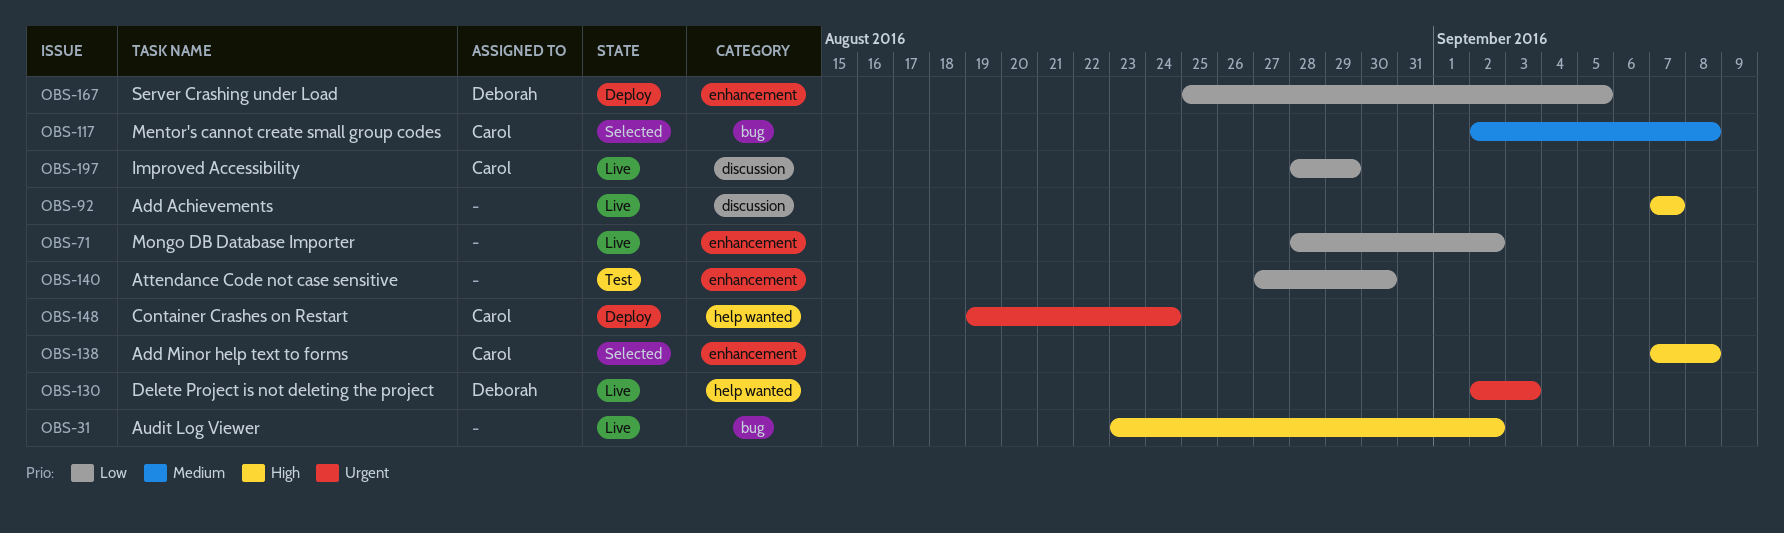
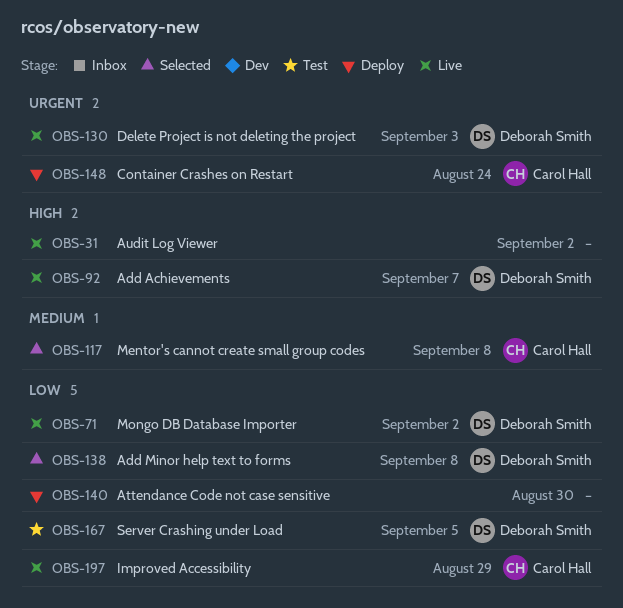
OBS-71, owner: none -> Deborah Smith
OBS-92, owner: none -> Deborah Smith
OBS-138, owner: Carol Hall -> Deborah Smith
OBS-138, priority: High -> Low
OBS-140, status: Test -> Deploy
OBS-167, status: Deploy -> Test

